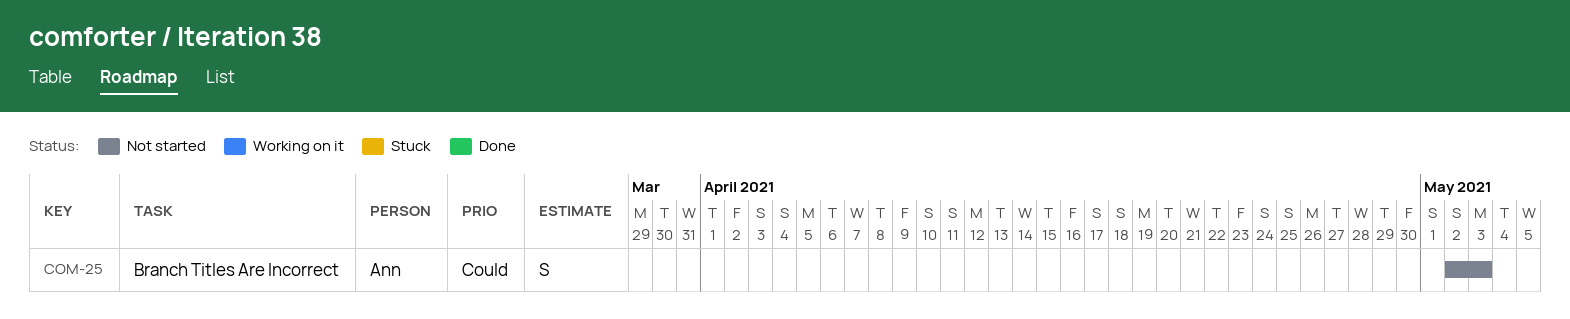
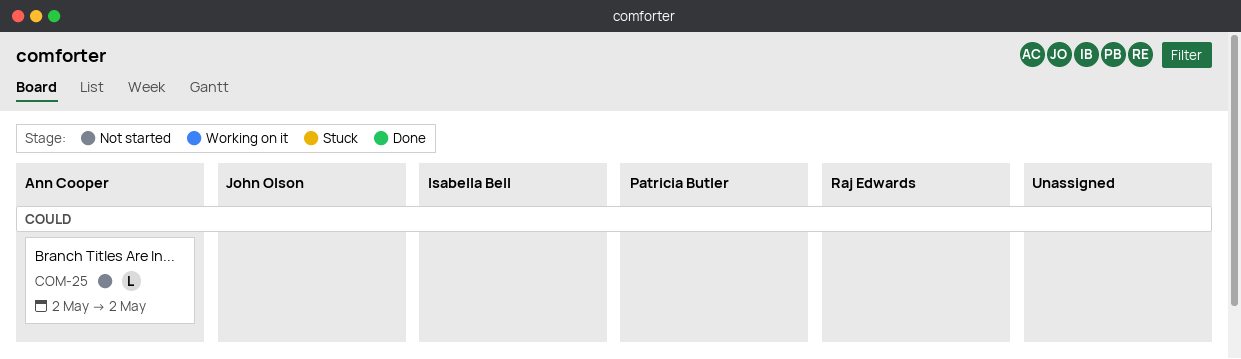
COM-25, estimate: S -> L
COM-25, due: May 3 -> May 2

